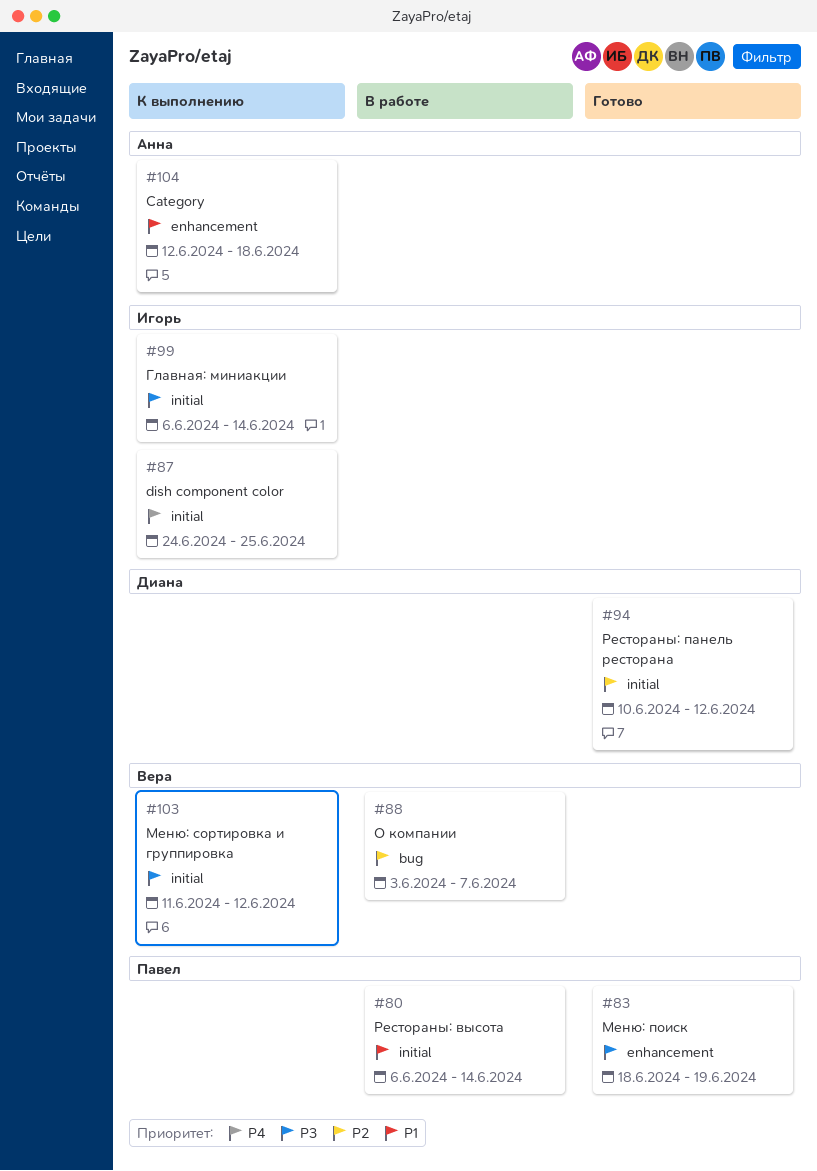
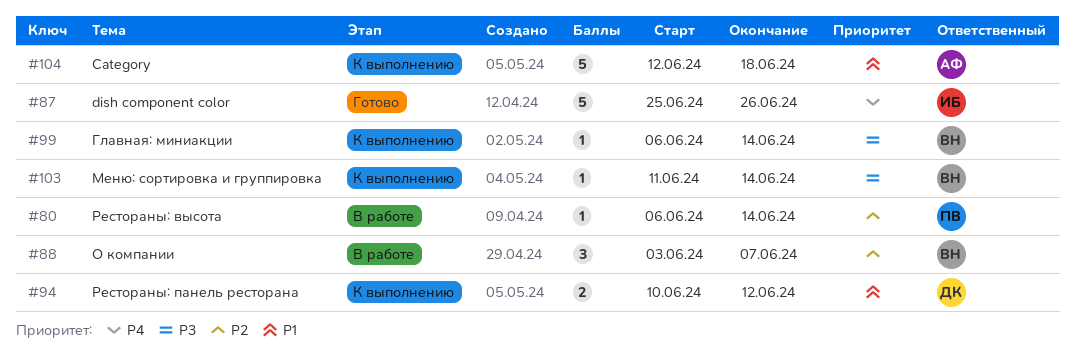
#80, priority: P1 -> P2
#83: present -> none
#87, status: К выполнению -> Готово
#87, start: Jun 24 -> Jun 25
#87, due: Jun 25 -> Jun 26
#94, status: Готово -> К выполнению
#94, priority: P2 -> P1
#99, owner: Игорь -> Вера
#103, due: Jun 12 -> Jun 14

